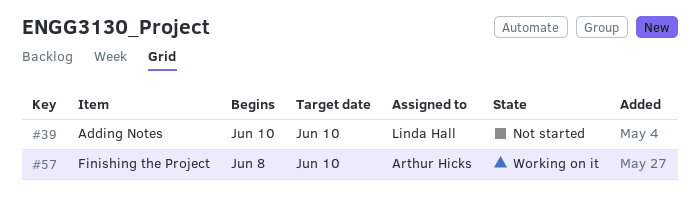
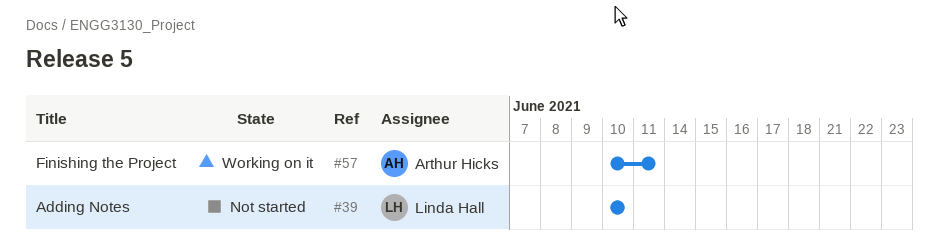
#57, start: Jun 8 -> Jun 10
#57, due: Jun 10 -> Jun 11

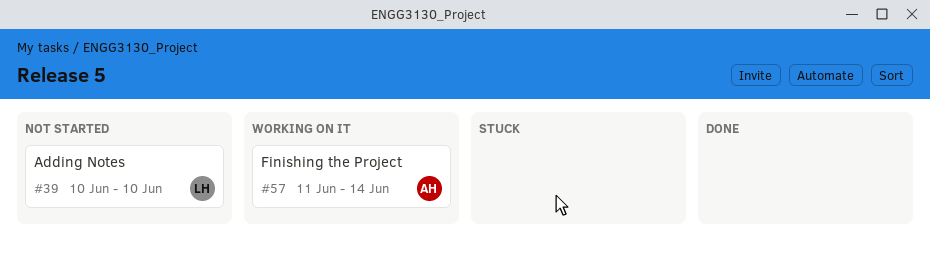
#57, start: Jun 10 -> Jun 11
#57, due: Jun 11 -> Jun 14

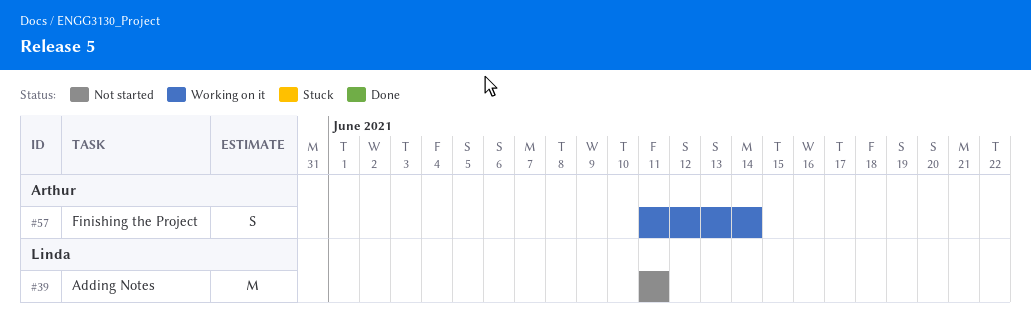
#39, start: Jun 10 -> Jun 11
#39, due: Jun 10 -> Jun 11

